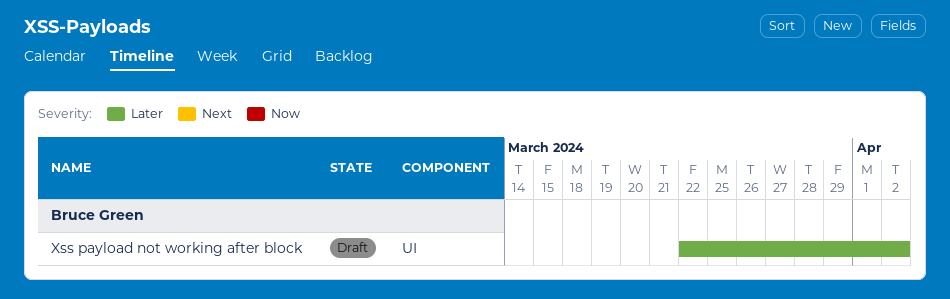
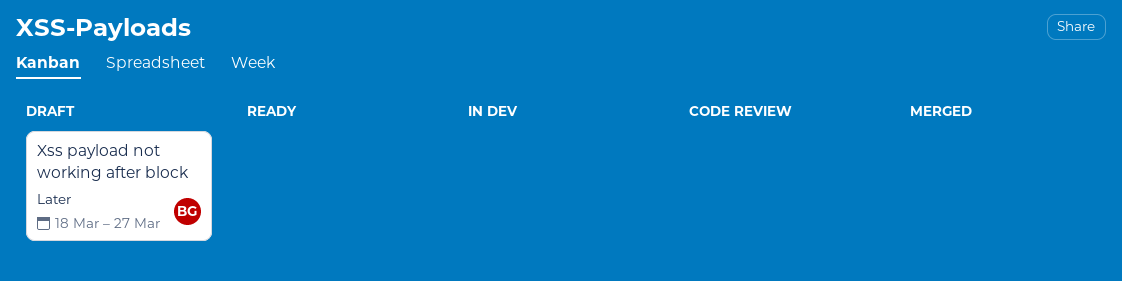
Xss payload not working after block, start: Mar 22 -> Mar 18
Xss payload not working after block, due: Apr 2 -> Mar 27

